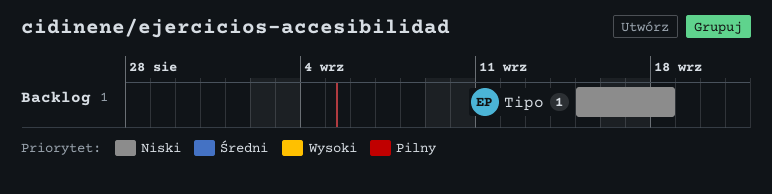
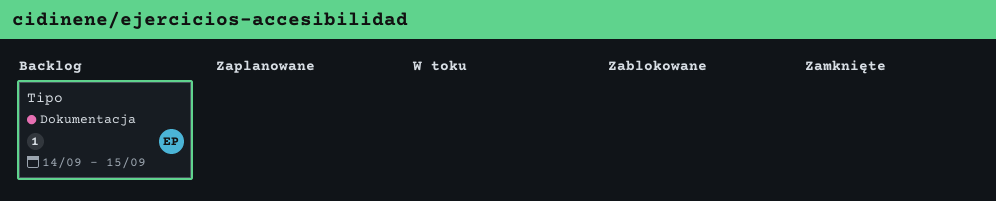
Tipo, start: Sep 15 -> Sep 14
Tipo, due: Sep 18 -> Sep 15

